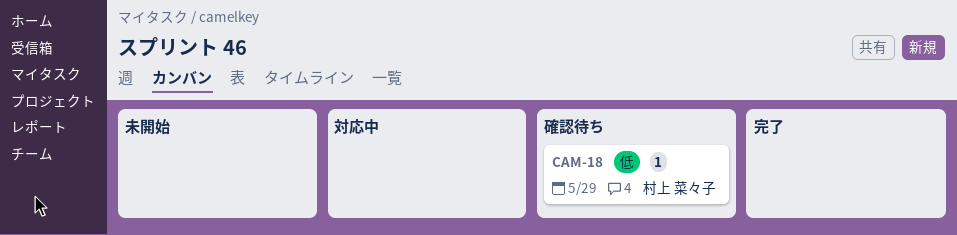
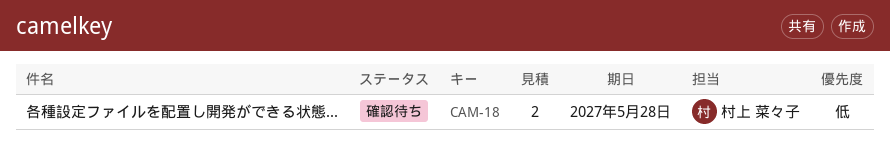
CAM-18, estimate: 1 -> 2
CAM-18, due: May 29 -> May 28

